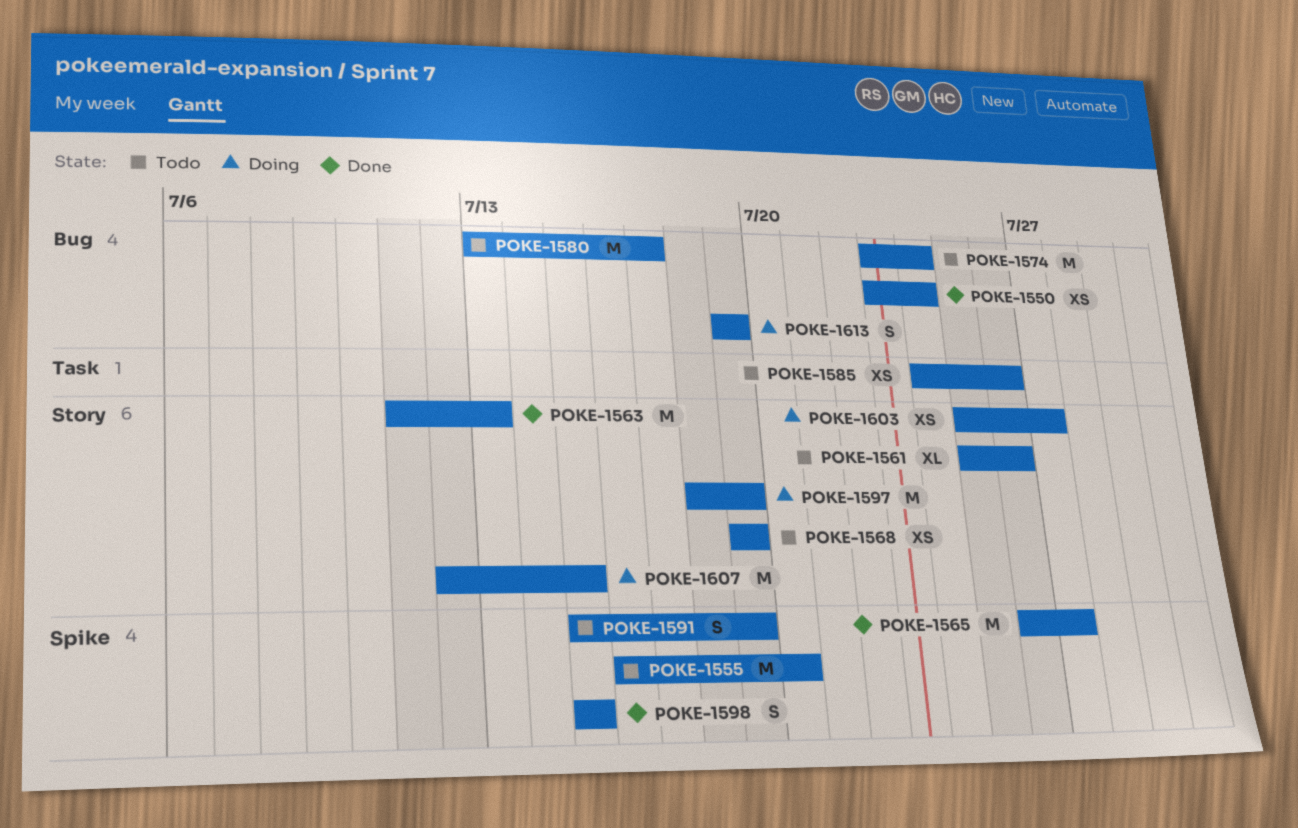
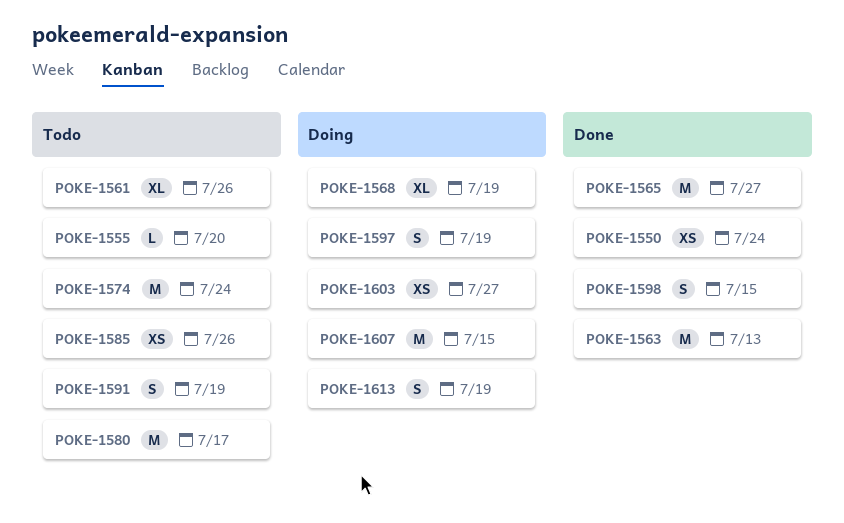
POKE-1555, estimate: M -> L
POKE-1568, status: Todo -> Doing
POKE-1568, estimate: XS -> XL
POKE-1597, estimate: M -> S

